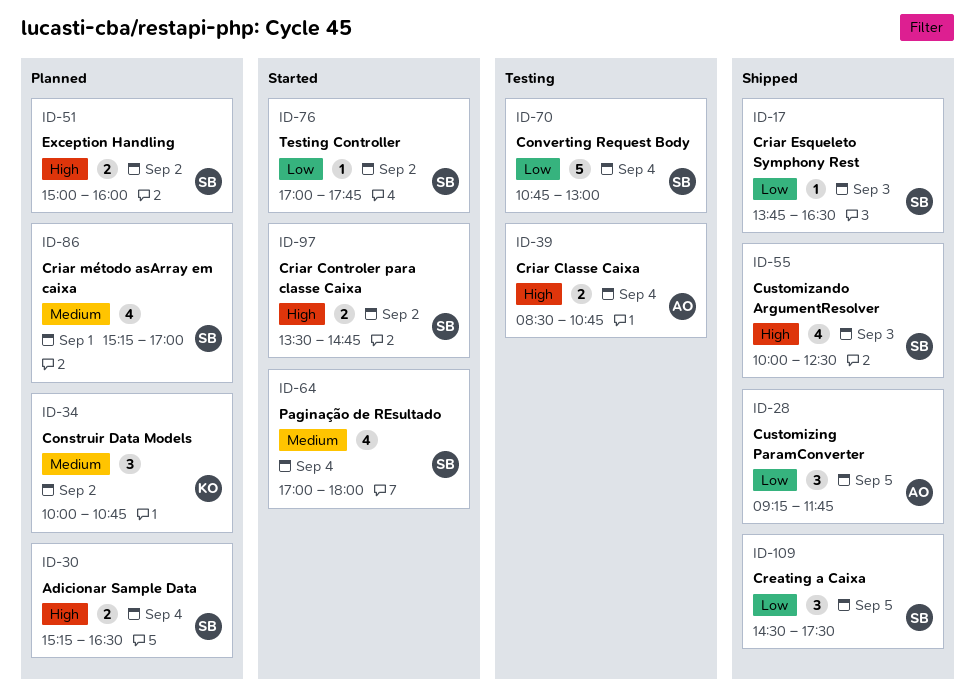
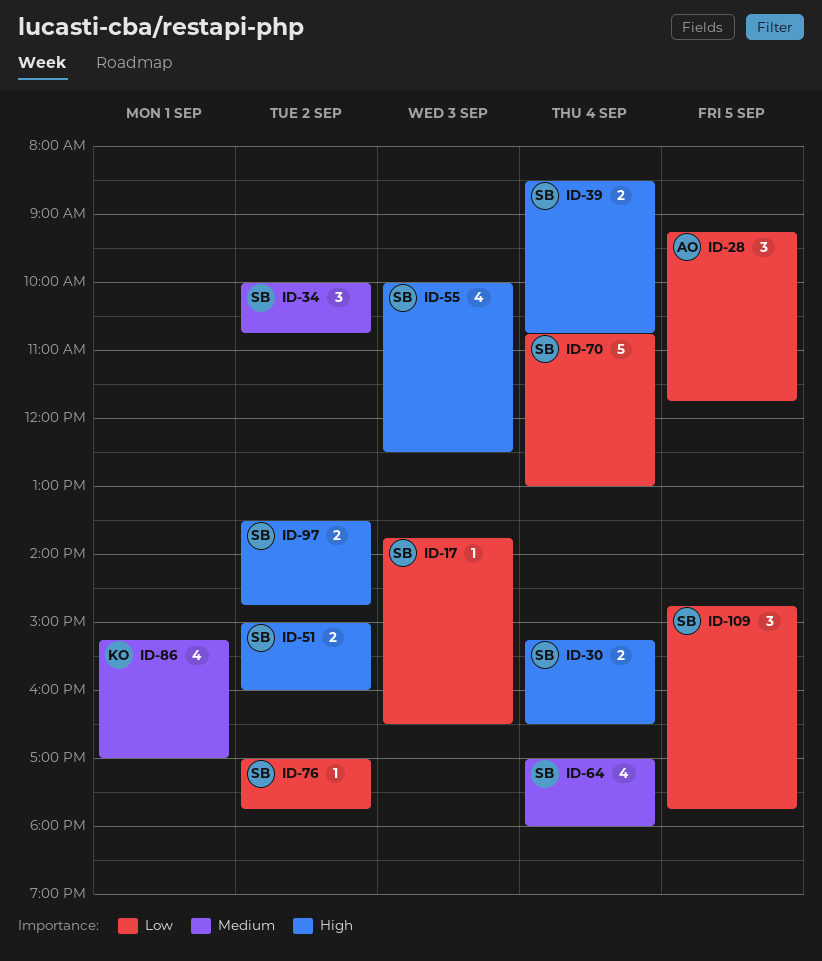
ID-34, owner: KO -> SB
ID-39, owner: AO -> SB
ID-86, owner: SB -> KO
ID-109, begins: 14:30 -> 14:45
ID-109, ends: 17:30 -> 17:45

